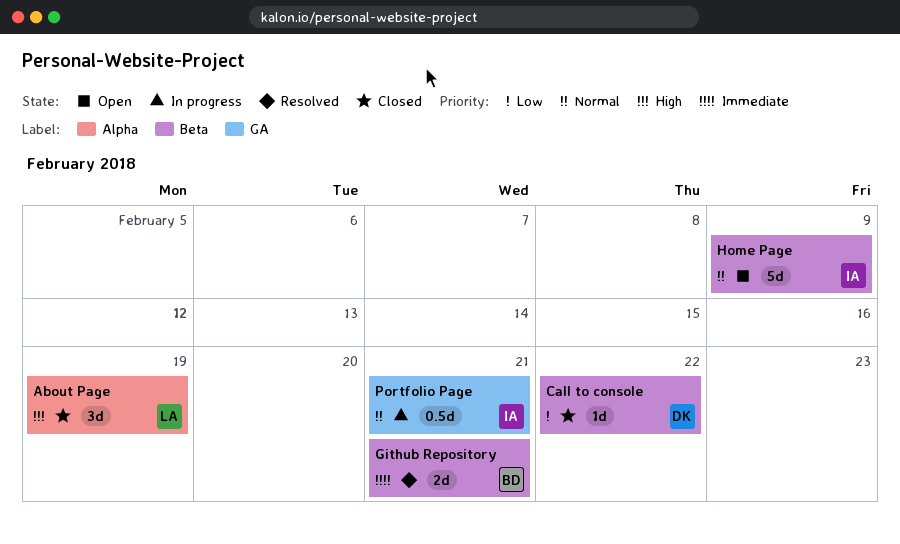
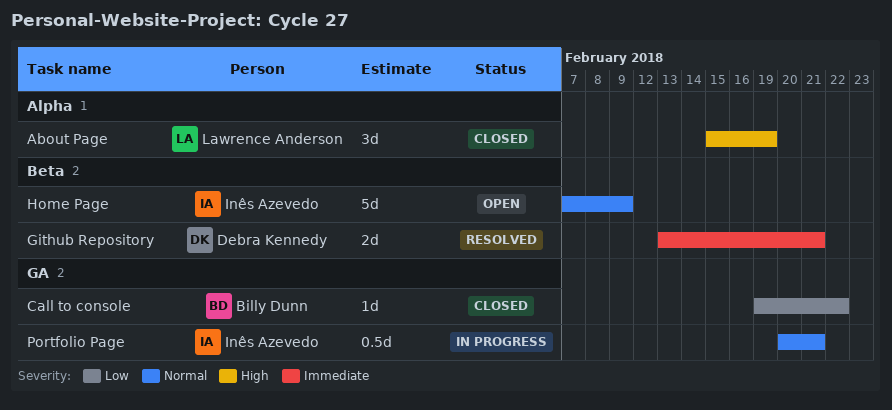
Call to console, owner: Debra Kennedy -> Billy Dunn
Call to console, label: Beta -> GA
Github Repository, owner: Billy Dunn -> Debra Kennedy

